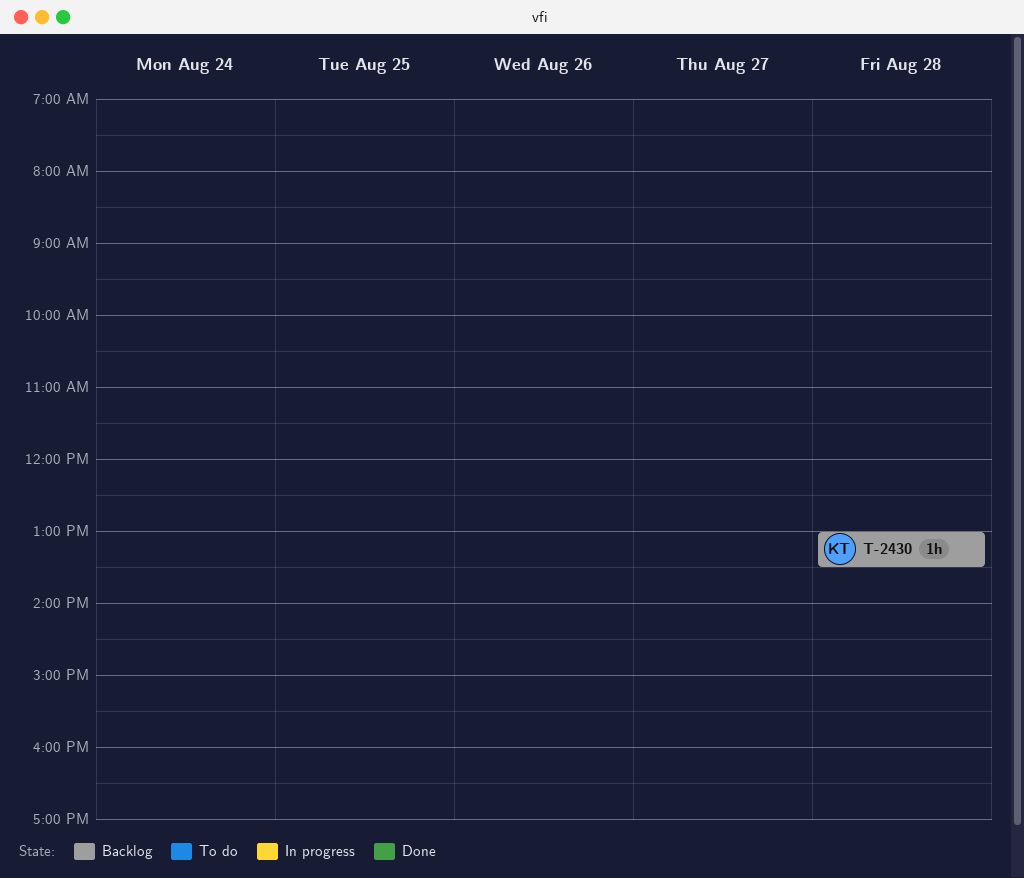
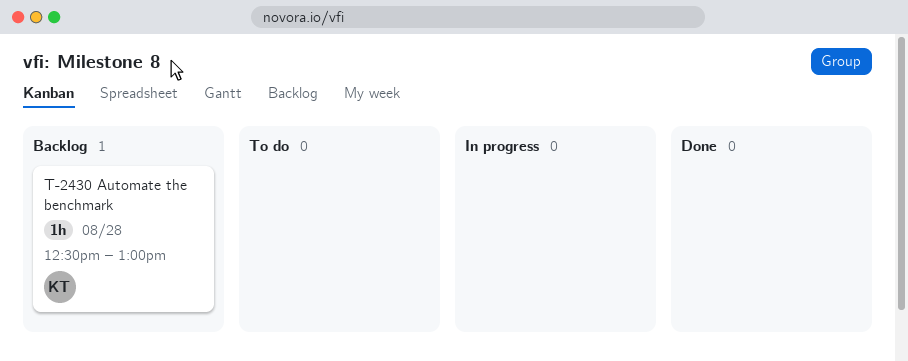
T-2430, begins: 13:00 -> 12:30
T-2430, ends: 13:30 -> 13:00

